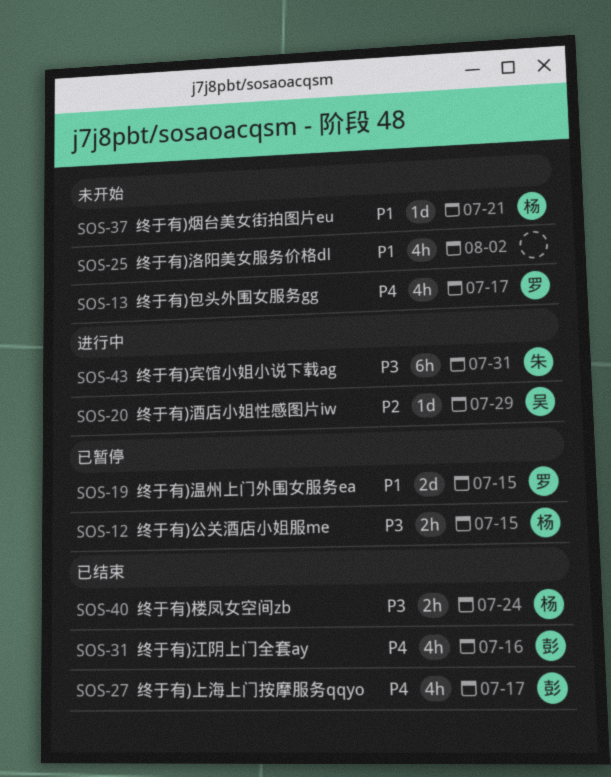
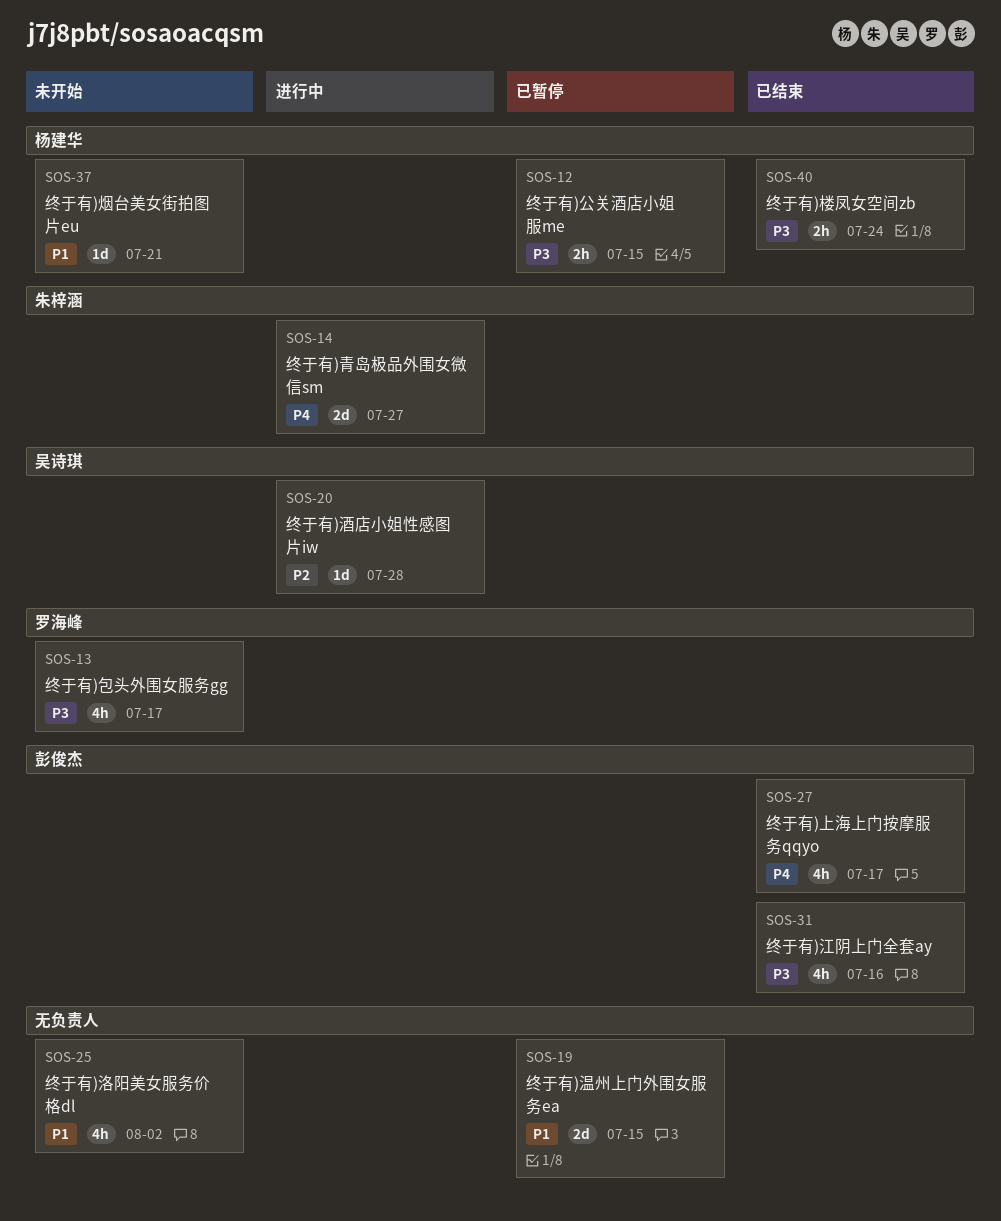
SOS-13, priority: P4 -> P3
SOS-14: none -> present
SOS-19, owner: 罗海峰 -> none
SOS-20, due: Jul 29 -> Jul 28
SOS-31, priority: P4 -> P3
SOS-43: present -> none

